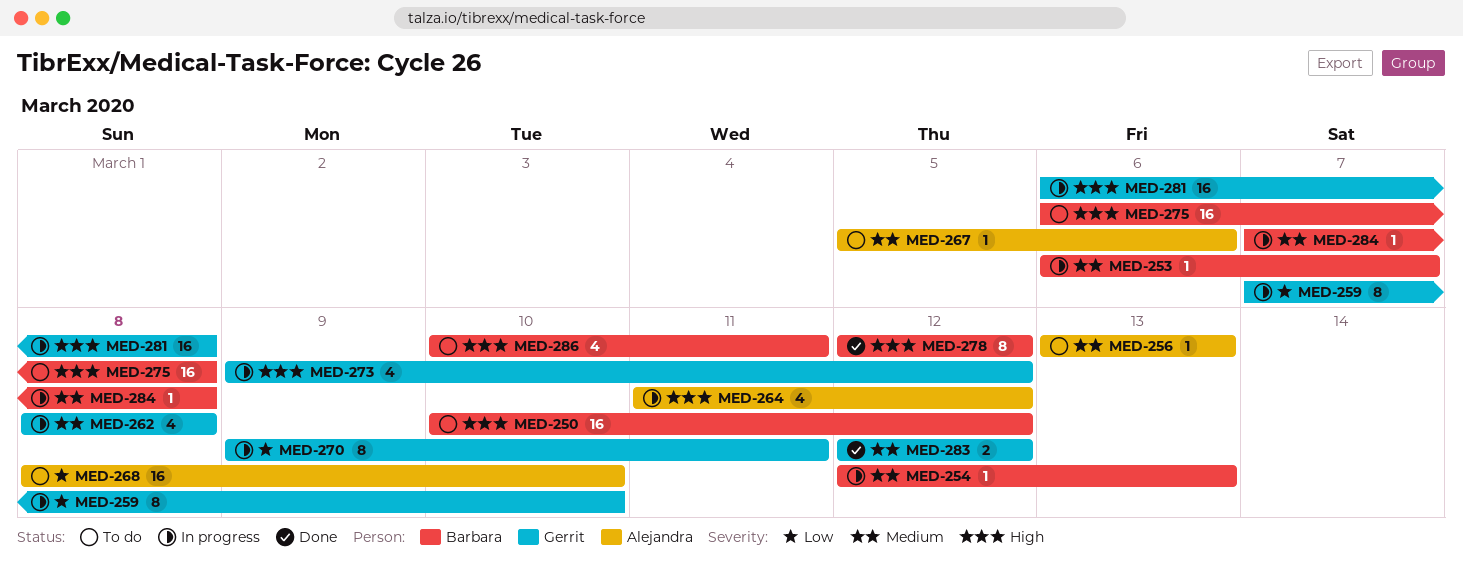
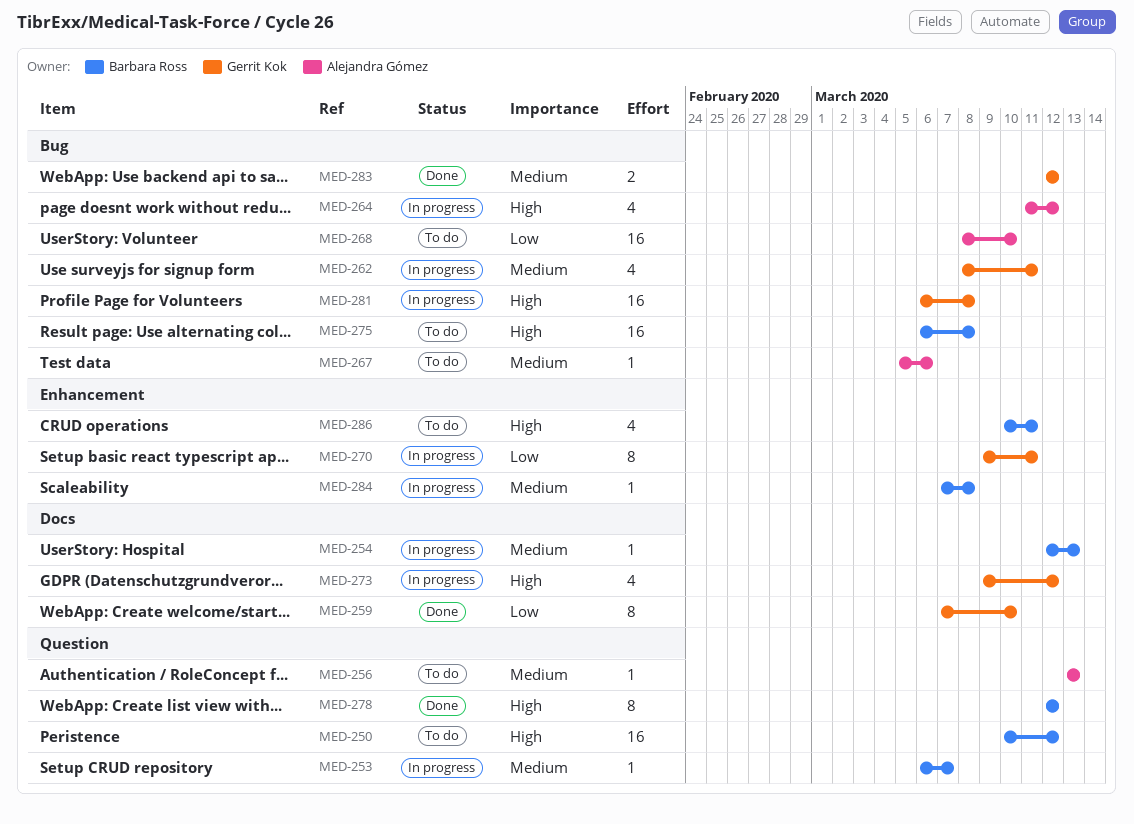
MED-259, status: In progress -> Done
MED-262, due: Mar 8 -> Mar 11

